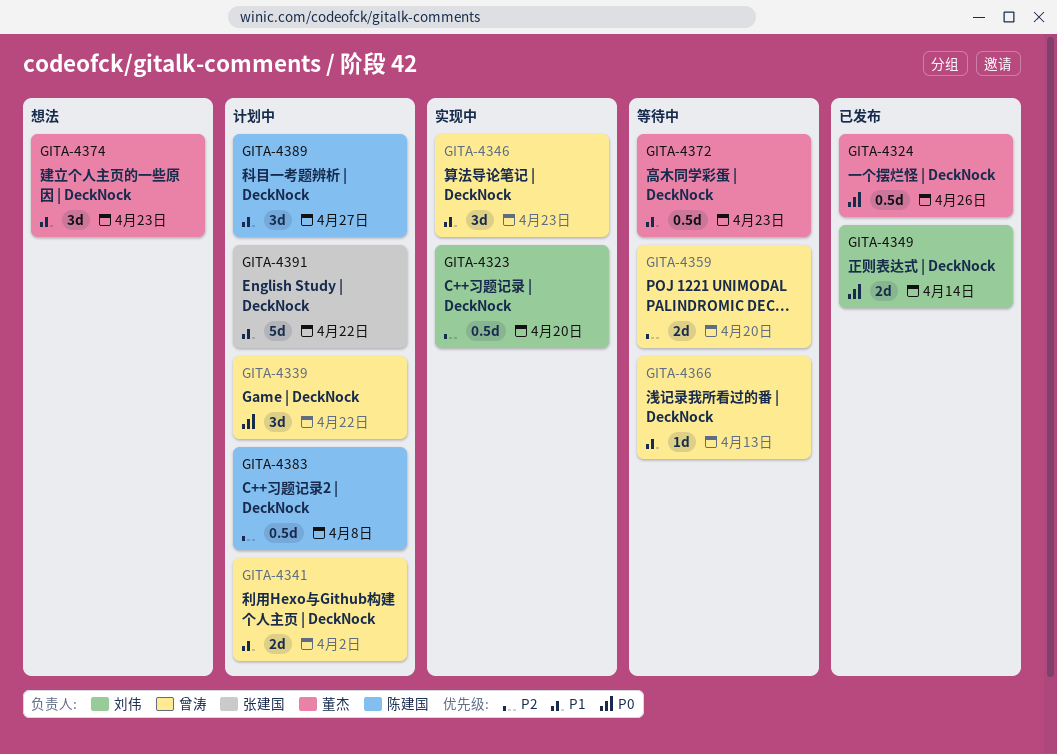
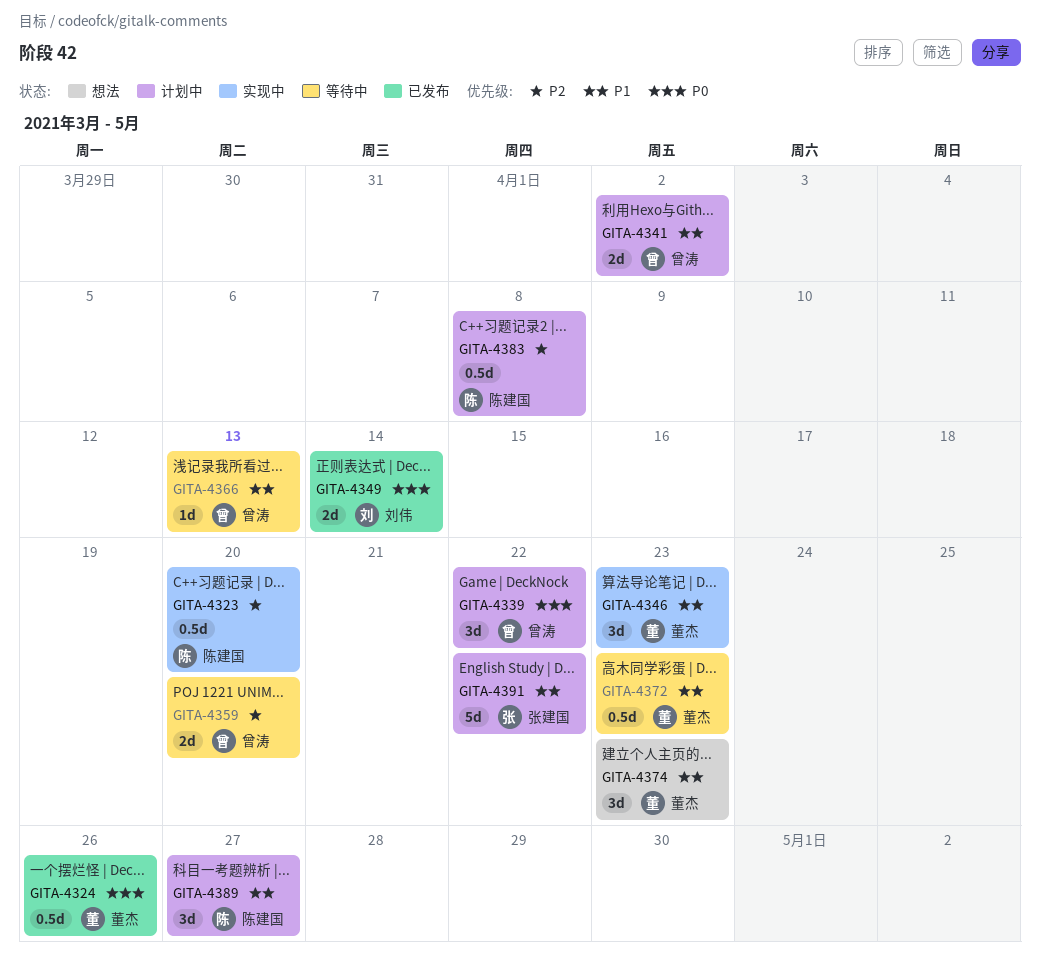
GITA-4323, owner: 刘伟 -> 陈建国
GITA-4346, owner: 曾涛 -> 董杰

